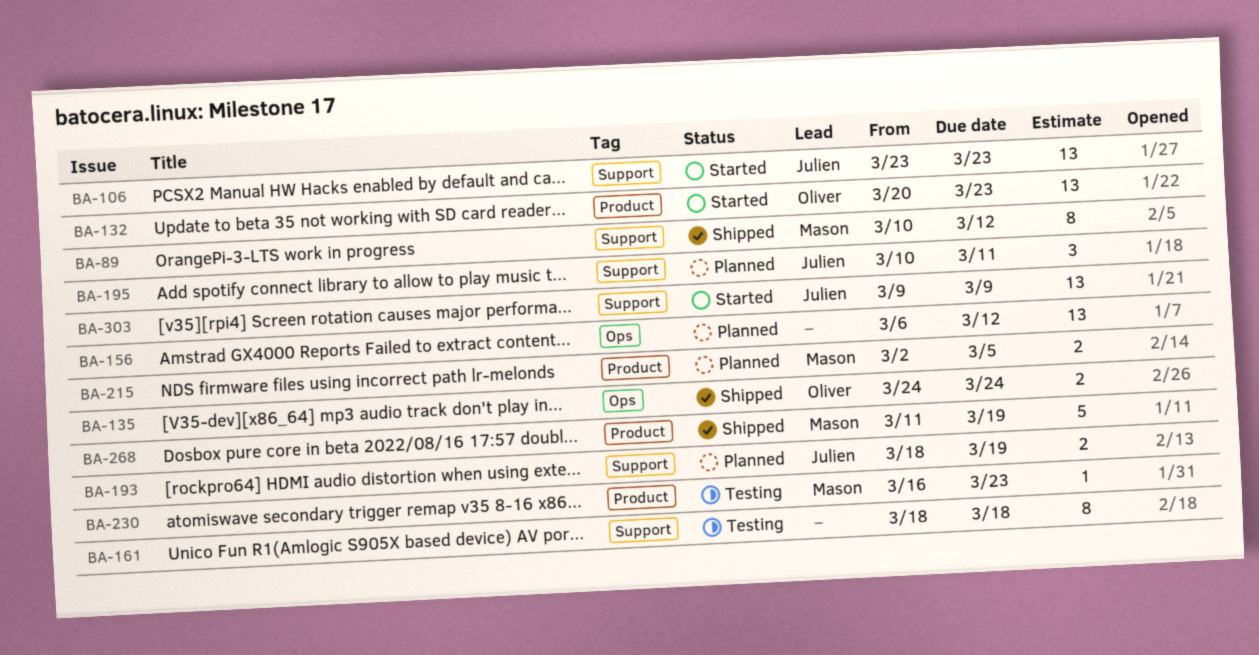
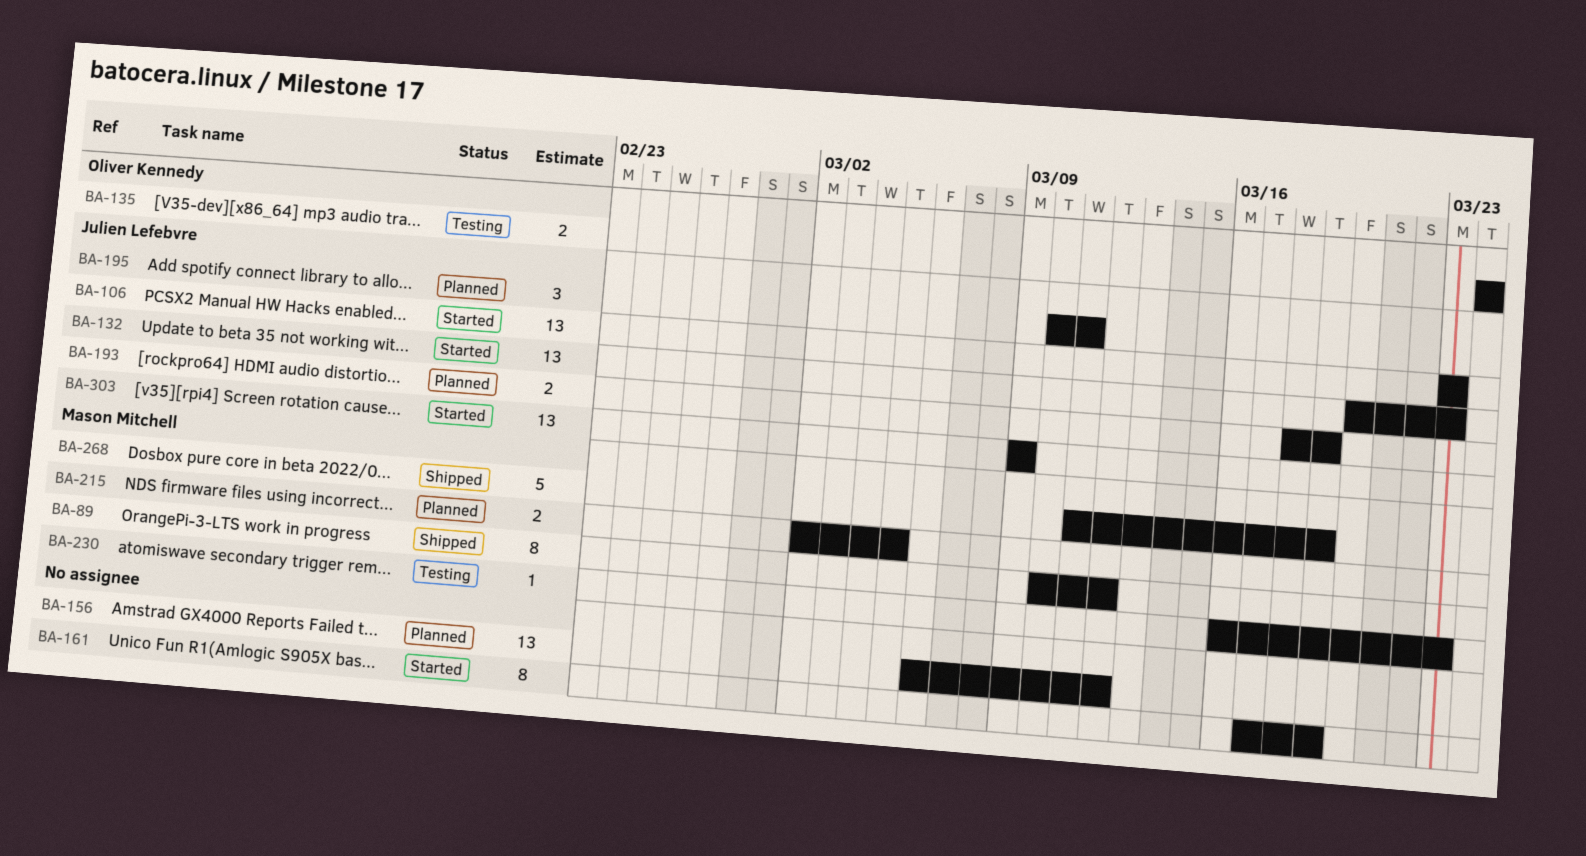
BA-132, owner: Oliver Kennedy -> Julien Lefebvre
BA-135, status: Shipped -> Testing
BA-161, status: Testing -> Started
BA-161, start: Mar 18 -> Mar 17
BA-161, due: Mar 18 -> Mar 19

